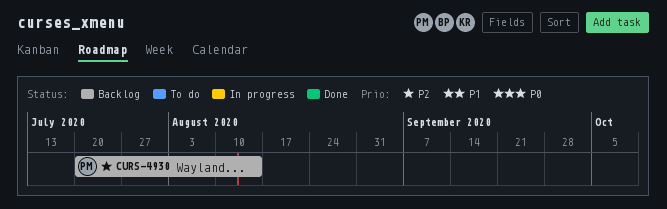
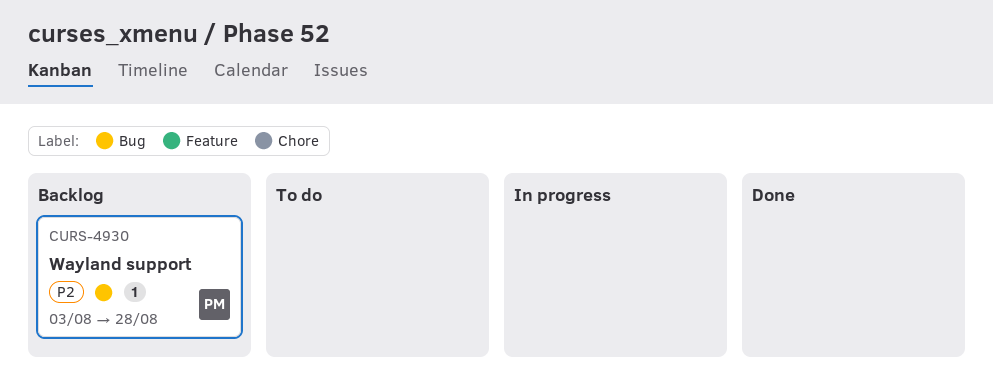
CURS-4930, start: Jul 20 -> Aug 3
CURS-4930, due: Aug 14 -> Aug 28

